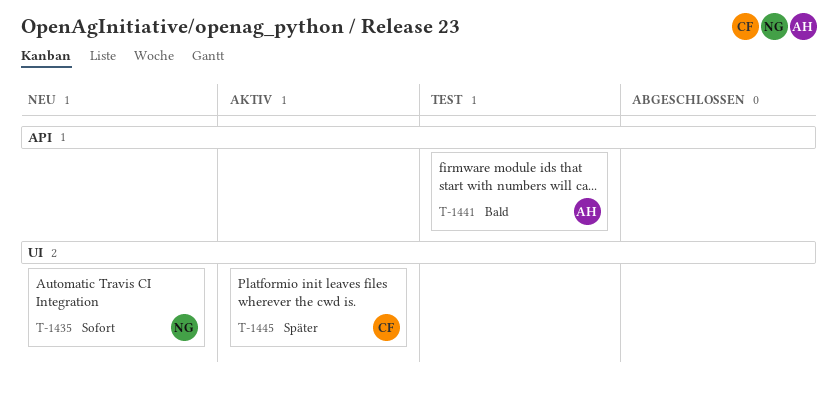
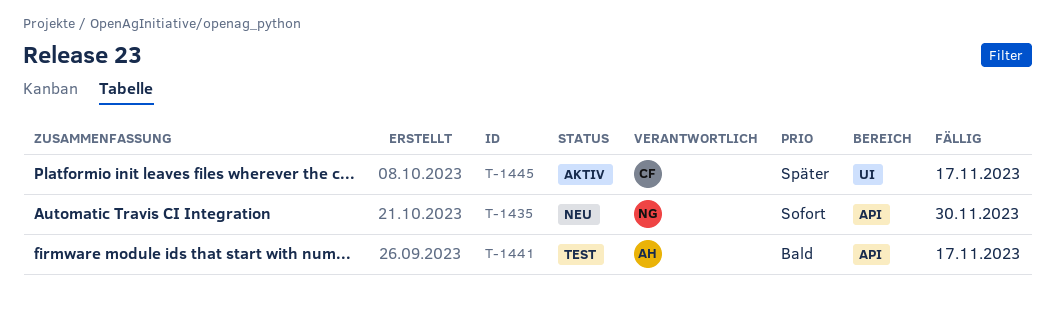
T-1435, label: UI -> API

